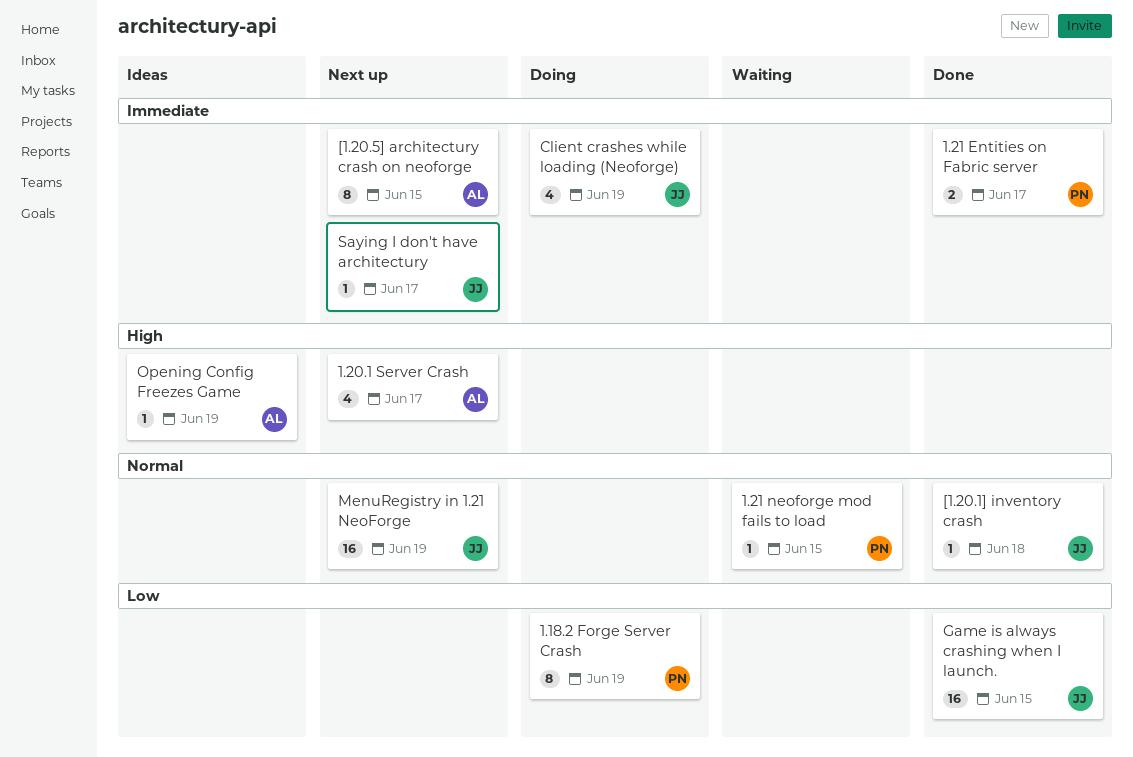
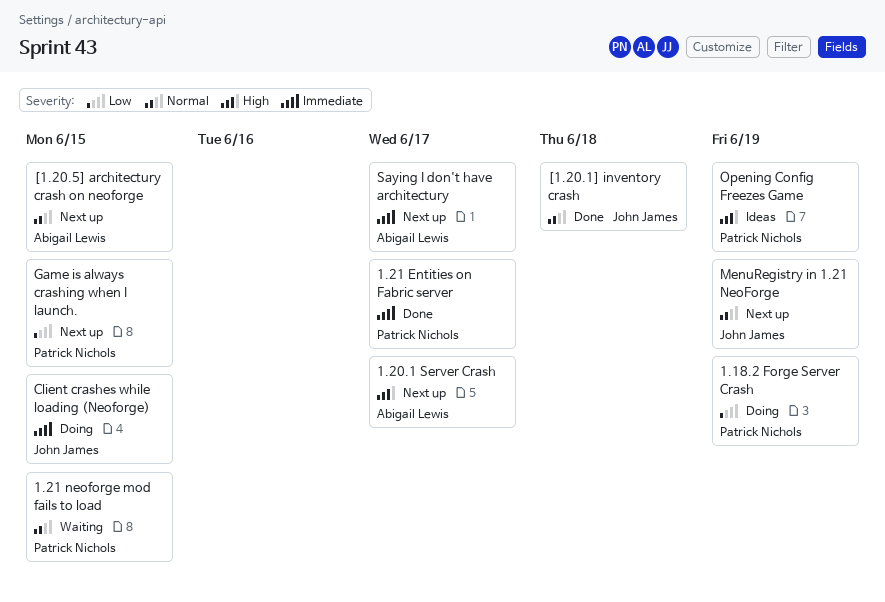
[1.20.5] architectury crash on neoforge, priority: Immediate -> Normal
Client crashes while loading (Neoforge), due: Jun 19 -> Jun 15
Game is always crashing when I launch., status: Done -> Next up
Game is always crashing when I launch., owner: John James -> Patrick Nichols
Opening Config Freezes Game, owner: Abigail Lewis -> Patrick Nichols
Saying I don't have architectury, owner: John James -> Abigail Lewis

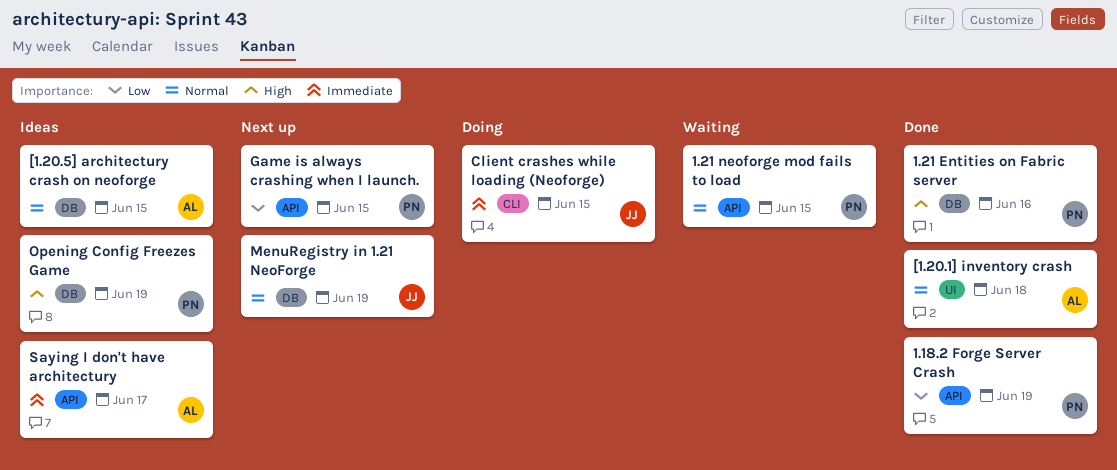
1.18.2 Forge Server Crash, status: Doing -> Done
1.20.1 Server Crash: present -> none
1.21 Entities on Fabric server, priority: Immediate -> High
1.21 Entities on Fabric server, due: Jun 17 -> Jun 16
[1.20.1] inventory crash, owner: John James -> Abigail Lewis
[1.20.5] architectury crash on neoforge, status: Next up -> Ideas
Saying I don't have architectury, status: Next up -> Ideas

